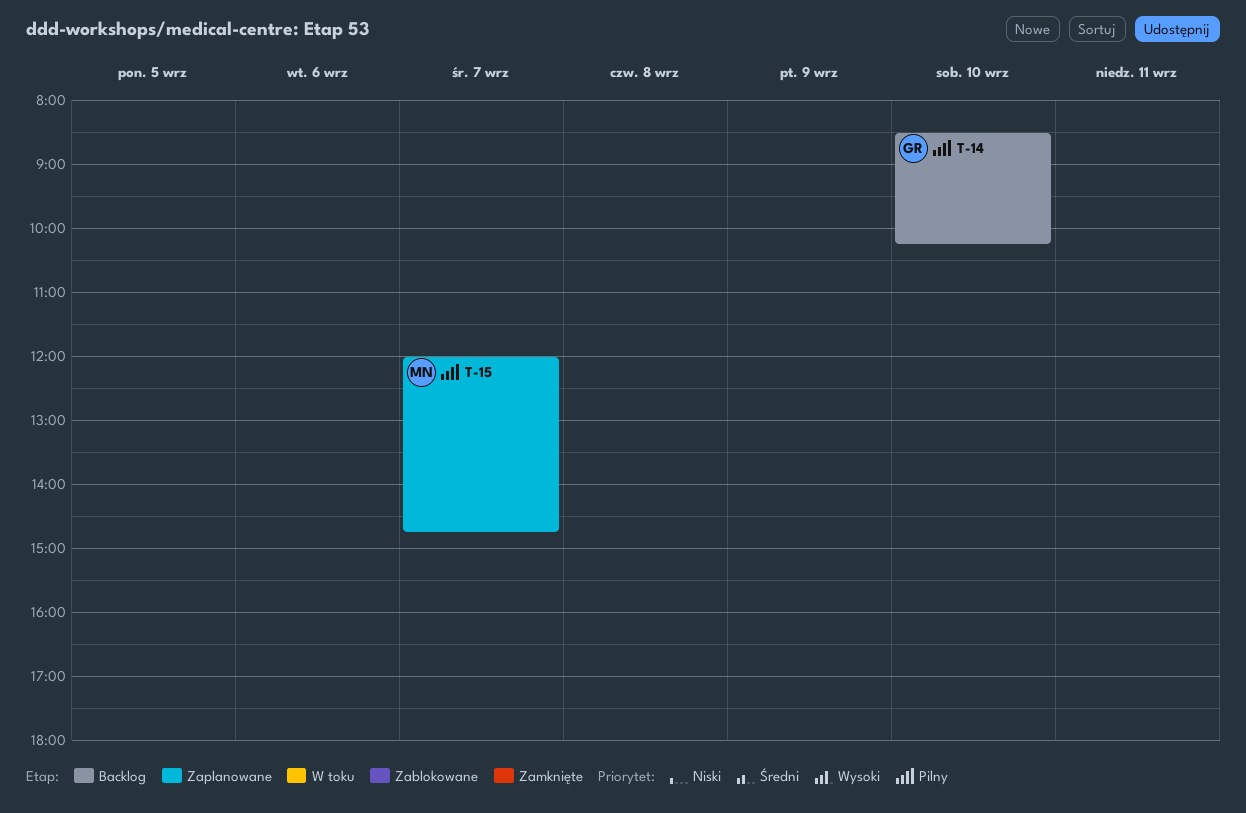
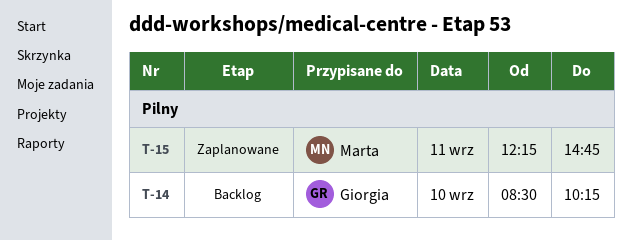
T-15, day: Sep 7 -> Sep 11
T-15, begins: 12:00 -> 12:15

